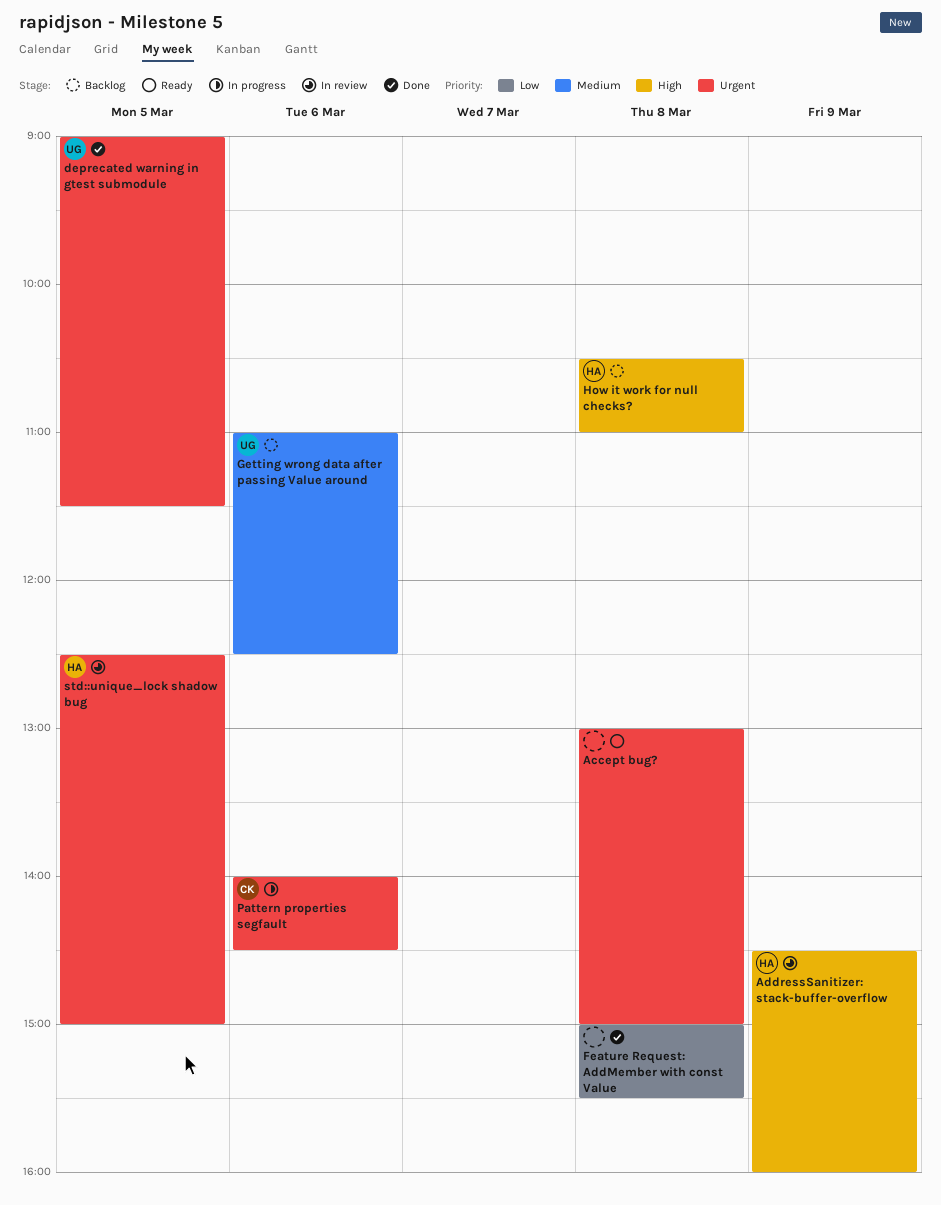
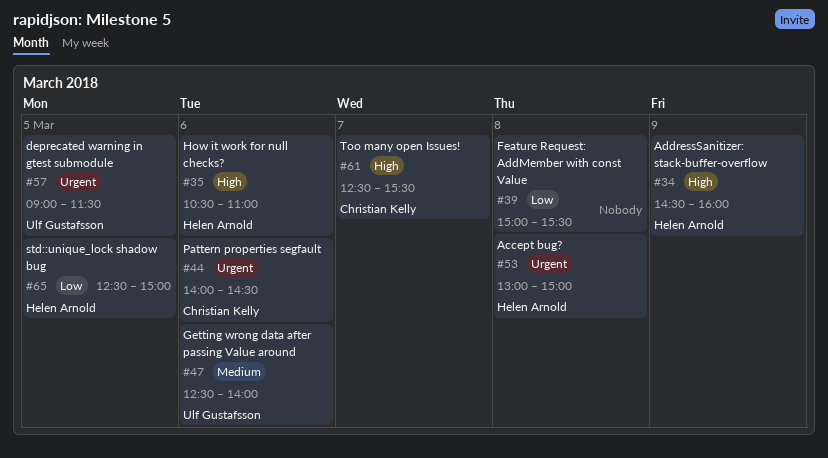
Accept bug?, owner: none -> Helen Arnold
Getting wrong data after passing Value around, begins: 11:00 -> 12:30
Getting wrong data after passing Value around, ends: 12:30 -> 14:00
How it work for null checks?, day: Mar 8 -> Mar 6
std::unique_lock shadow bug, priority: Urgent -> Low
Too many open Issues!: none -> present

